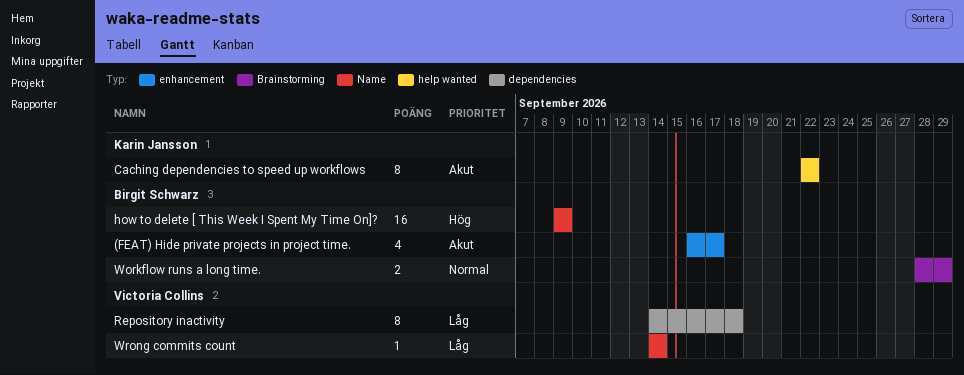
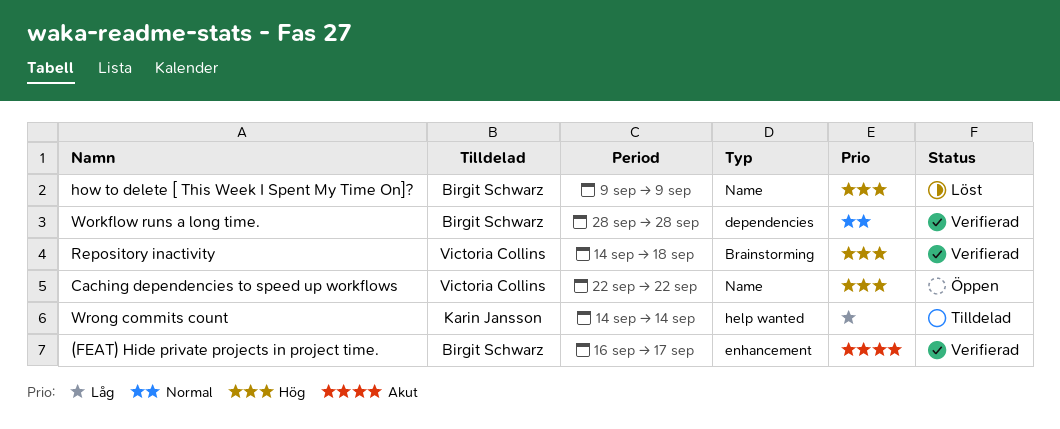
Caching dependencies to speed up workflows, owner: Karin Jansson -> Victoria Collins
Caching dependencies to speed up workflows, priority: Akut -> Hög
Caching dependencies to speed up workflows, label: help wanted -> Name
Repository inactivity, priority: Låg -> Hög
Repository inactivity, label: dependencies -> Brainstorming
Workflow runs a long time., label: Brainstorming -> dependencies
Workflow runs a long time., due: Sep 29 -> Sep 28
Wrong commits count, owner: Victoria Collins -> Karin Jansson
Wrong commits count, label: Name -> help wanted

